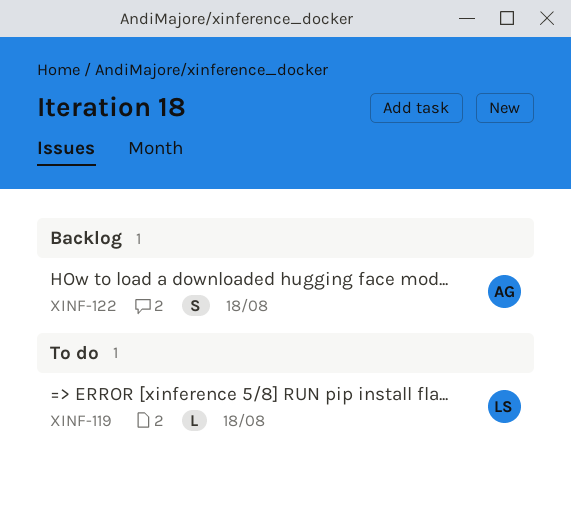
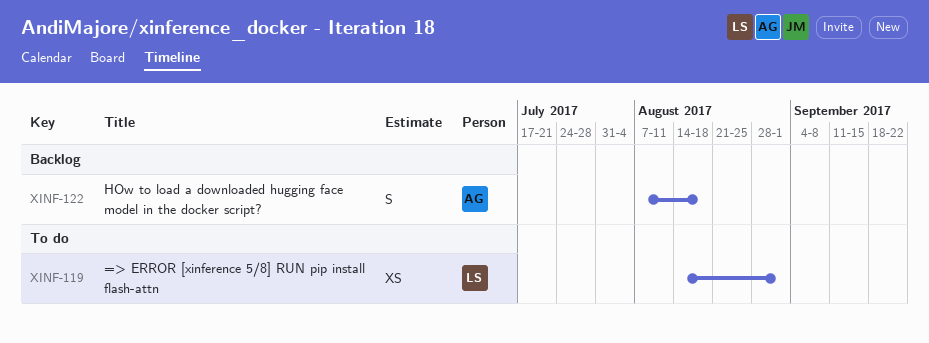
XINF-119, estimate: L -> XS
XINF-119, due: Aug 18 -> Sep 1

